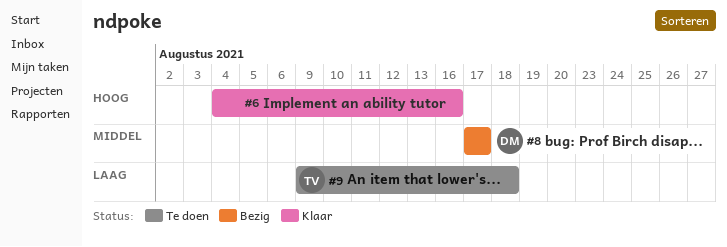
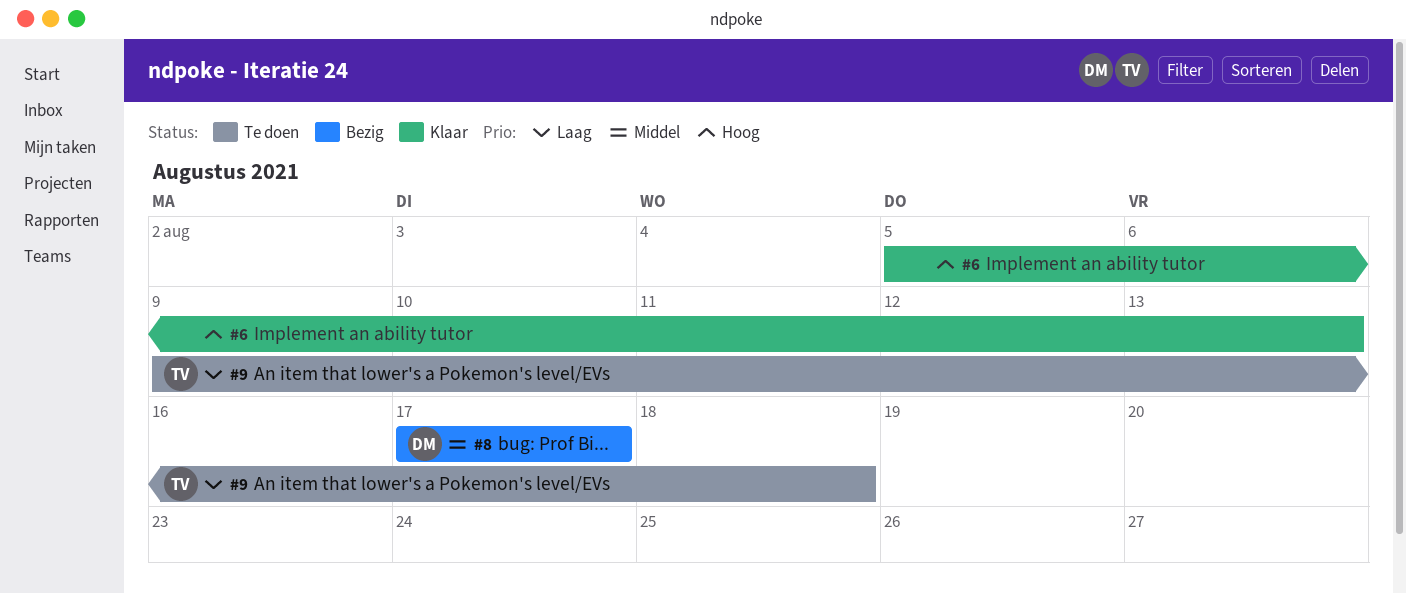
#6, start: Aug 4 -> Aug 5
#6, due: Aug 16 -> Aug 13

